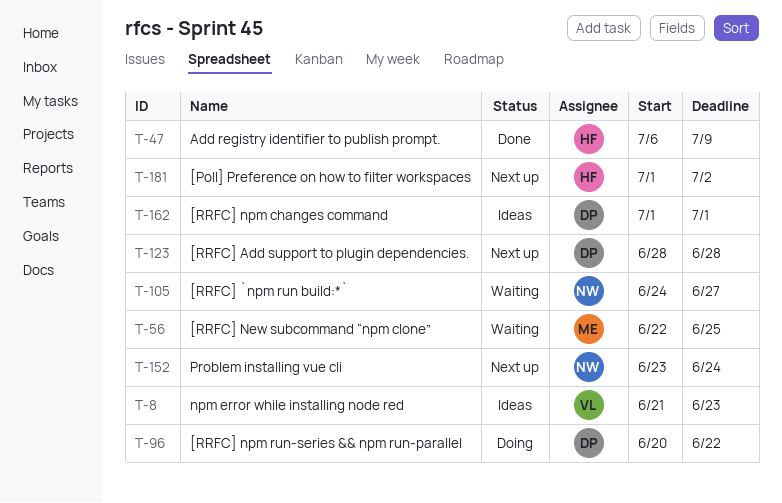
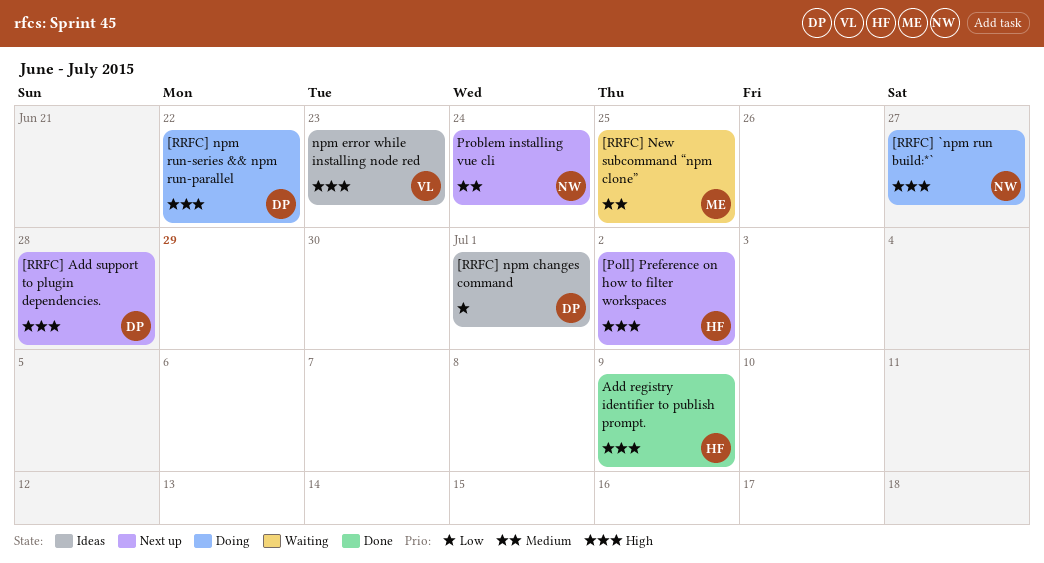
[RRFC] `npm run build:*`, status: Waiting -> Doing

